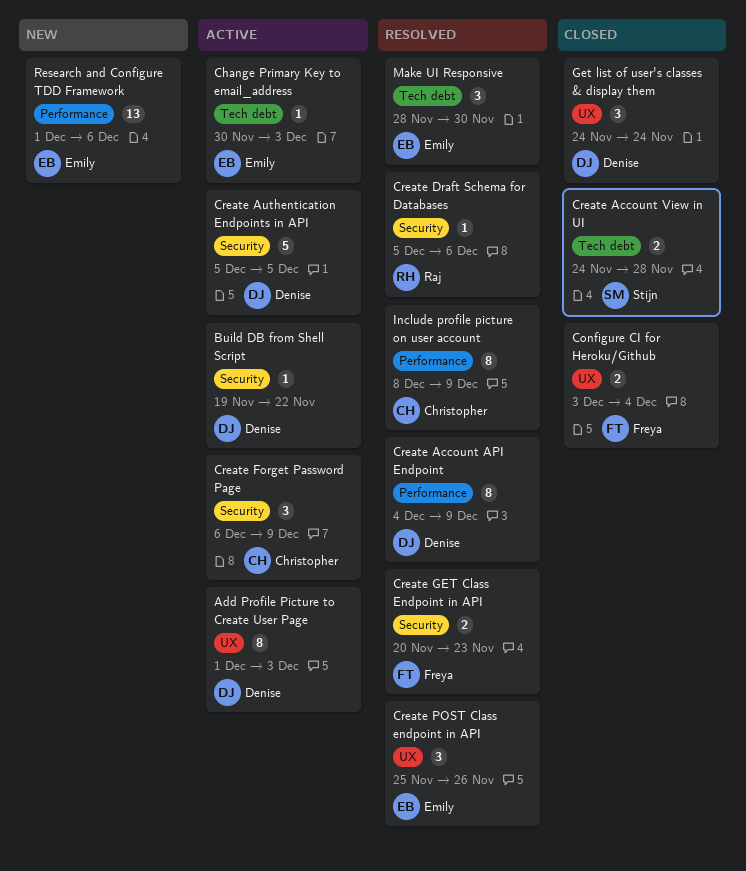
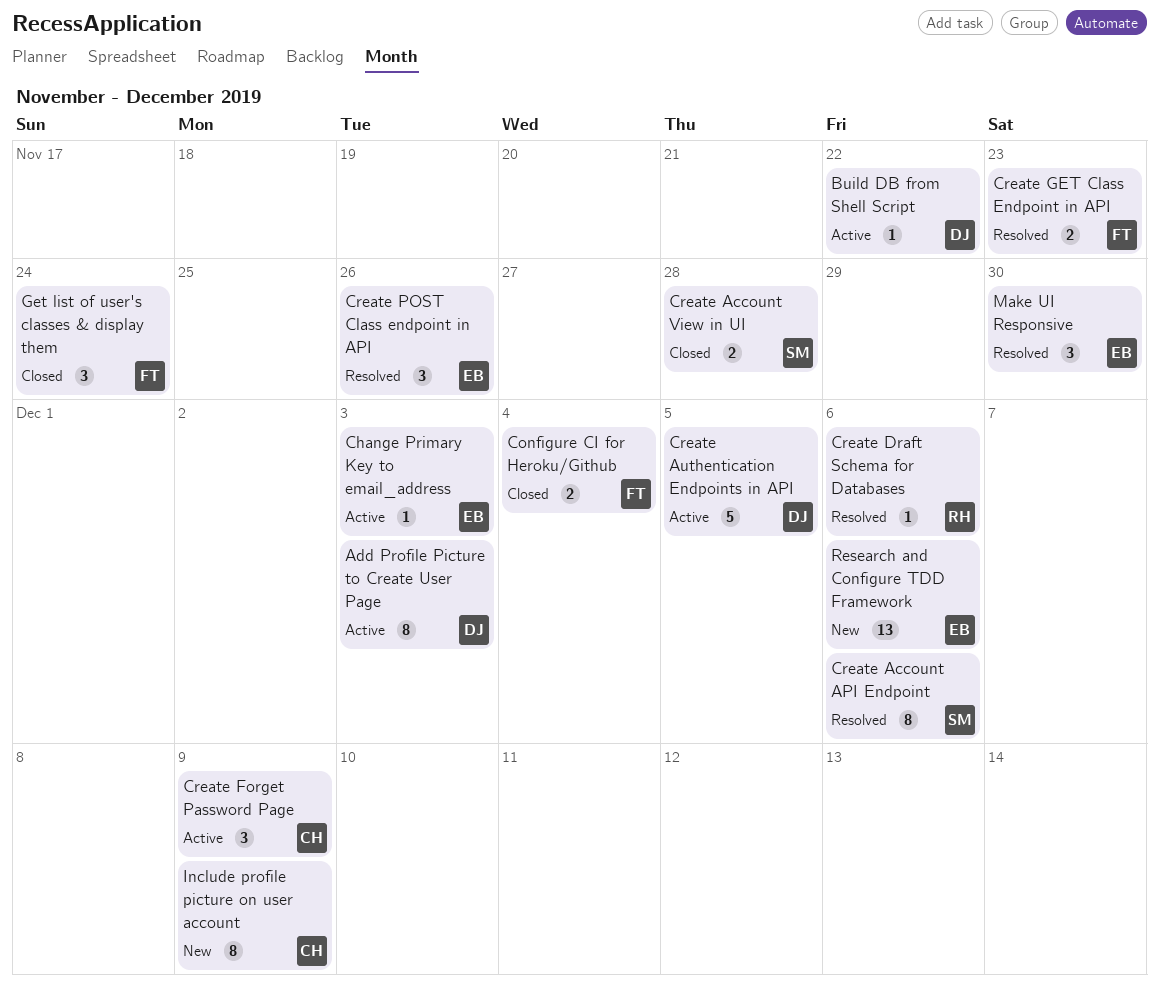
Create Account API Endpoint, owner: Denise -> Stijn
Create Account API Endpoint, due: Dec 9 -> Dec 6
Get list of user's classes & display them, owner: Denise -> Freya
Include profile picture on user account, status: Resolved -> New

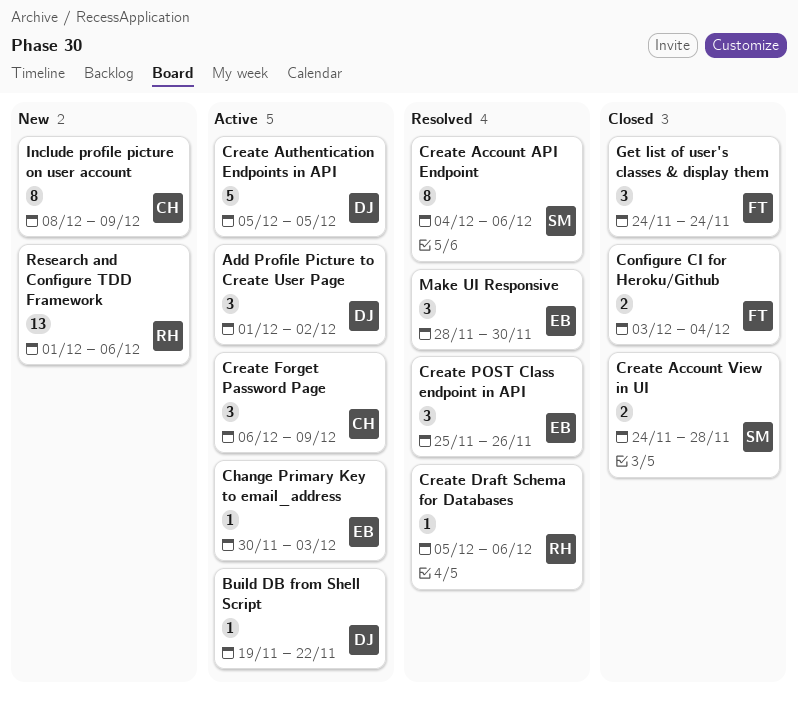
Add Profile Picture to Create User Page, estimate: 8 -> 3
Add Profile Picture to Create User Page, due: Dec 3 -> Dec 2
Create GET Class Endpoint in API: present -> none
Research and Configure TDD Framework, owner: EB -> RH

